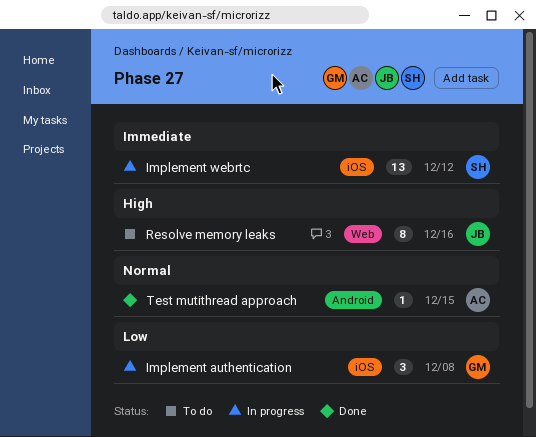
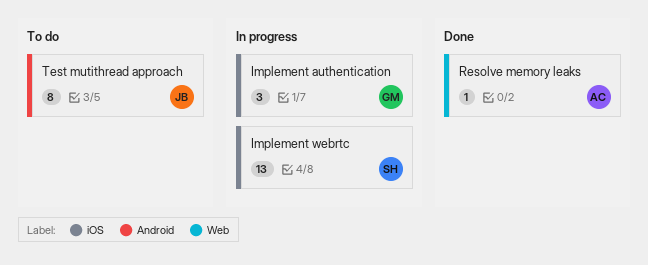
Resolve memory leaks, status: To do -> Done
Resolve memory leaks, owner: JB -> AC
Resolve memory leaks, estimate: 8 -> 1
Test mutithread approach, status: Done -> To do
Test mutithread approach, owner: AC -> JB
Test mutithread approach, estimate: 1 -> 8

